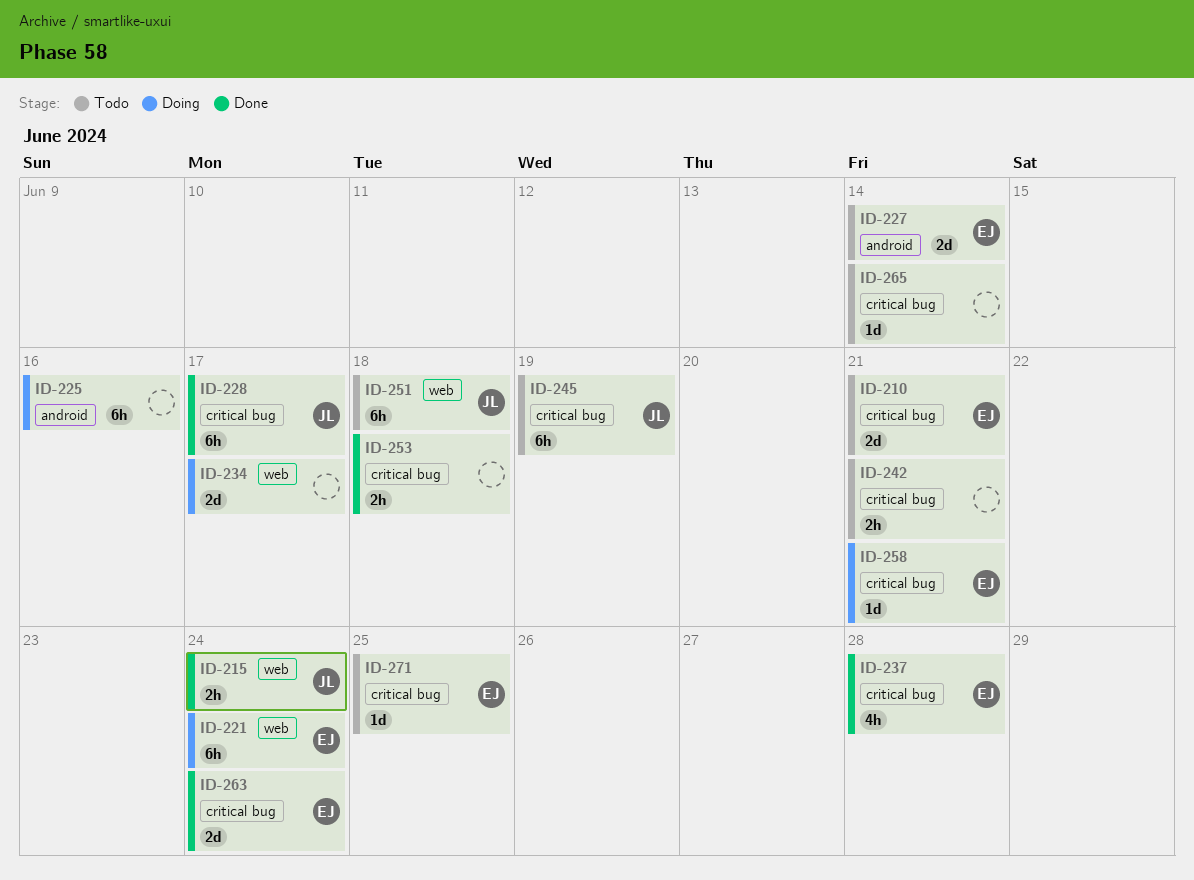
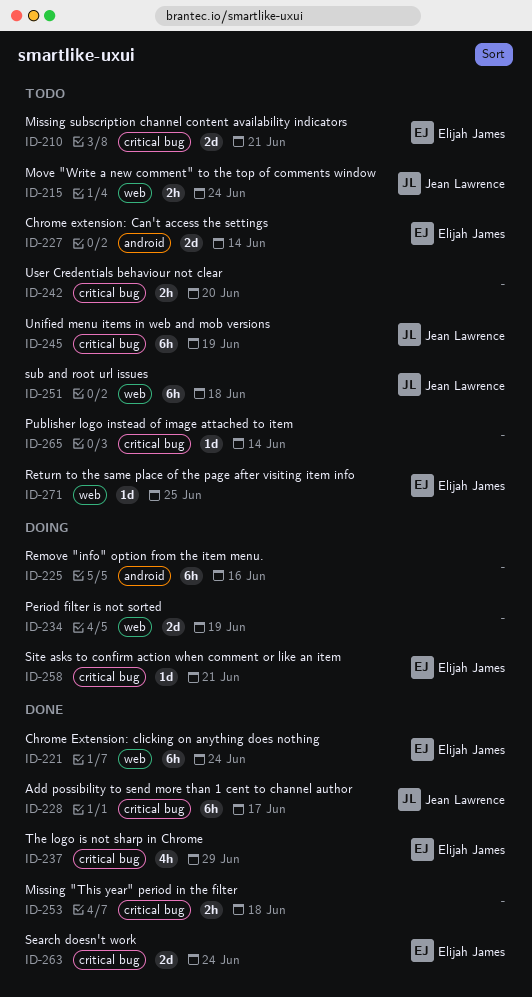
ID-215, status: Done -> Todo
ID-221, status: Doing -> Done
ID-234, due: Jun 17 -> Jun 19
ID-237, due: Jun 28 -> Jun 29
ID-242, due: Jun 21 -> Jun 20
ID-271, label: critical bug -> web

